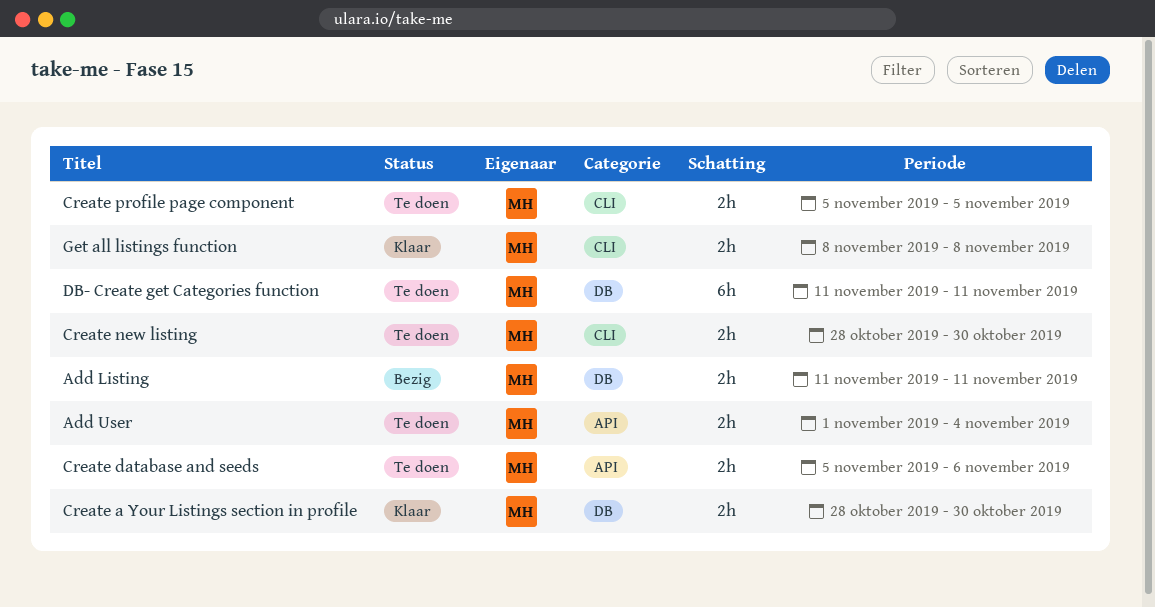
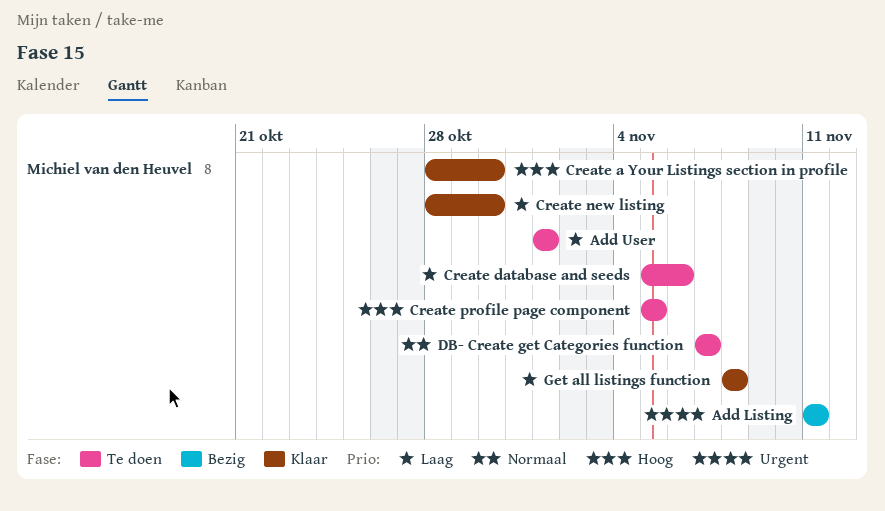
Add User, due: Nov 4 -> Nov 1
Create new listing, status: Te doen -> Klaar
DB- Create get Categories function, start: Nov 11 -> Nov 7
DB- Create get Categories function, due: Nov 11 -> Nov 7

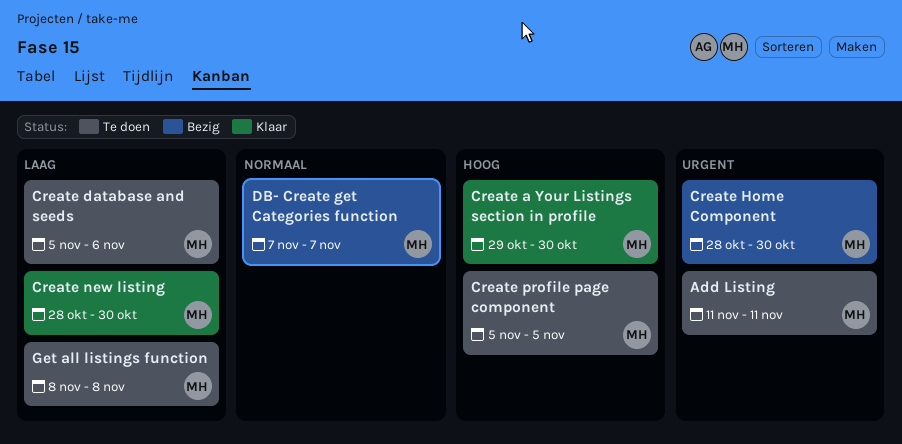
Add Listing, status: Bezig -> Te doen
Add User: present -> none
Create a Your Listings section in profile, start: Oct 28 -> Oct 29
Create Home Component: none -> present
DB- Create get Categories function, status: Te doen -> Bezig
Get all listings function, status: Klaar -> Te doen

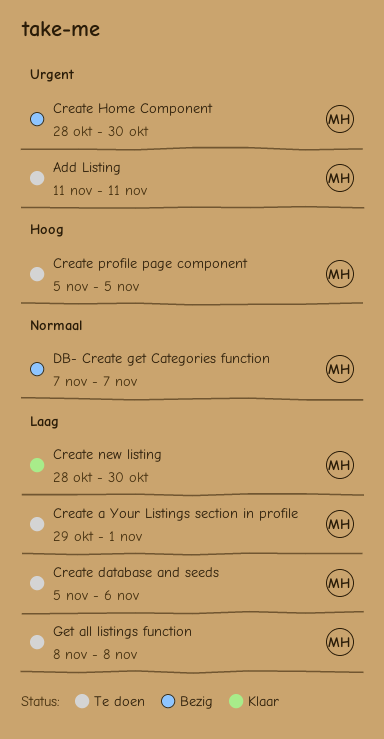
Create a Your Listings section in profile, status: Klaar -> Te doen
Create a Your Listings section in profile, priority: Hoog -> Laag
Create a Your Listings section in profile, due: Oct 30 -> Nov 1

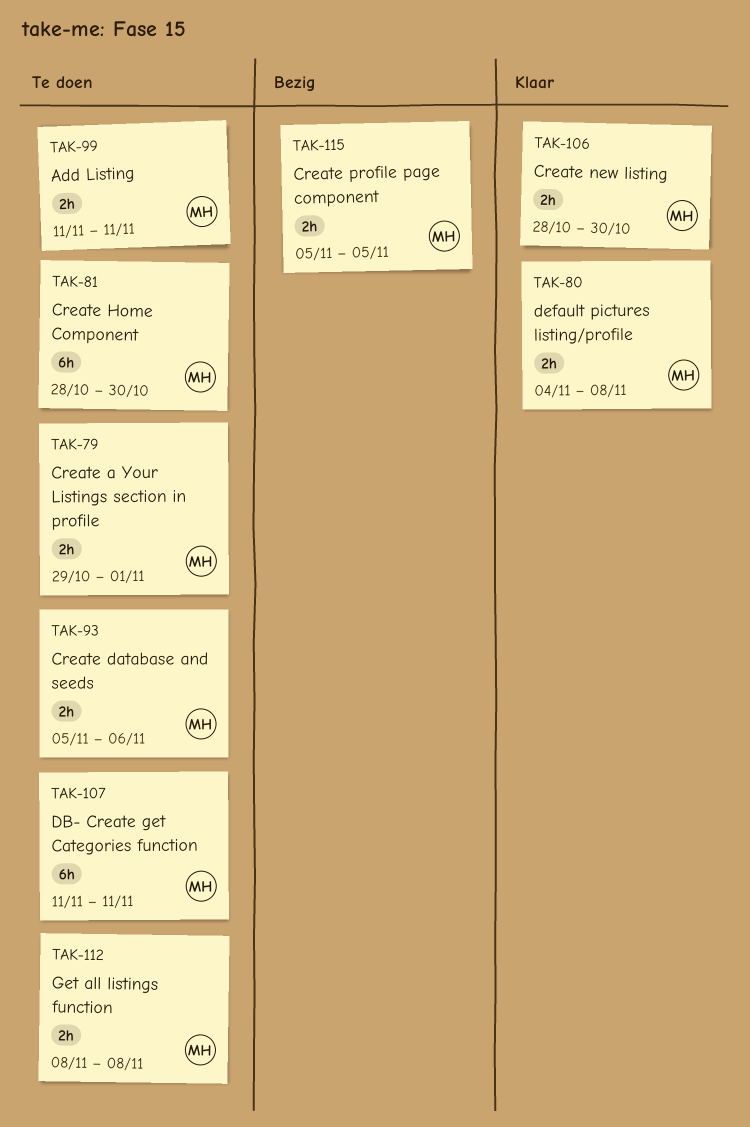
Create Home Component, status: Bezig -> Te doen
Create profile page component, status: Te doen -> Bezig
DB- Create get Categories function, status: Bezig -> Te doen
DB- Create get Categories function, start: Nov 7 -> Nov 11
DB- Create get Categories function, due: Nov 7 -> Nov 11
default pictures listing/profile: none -> present

